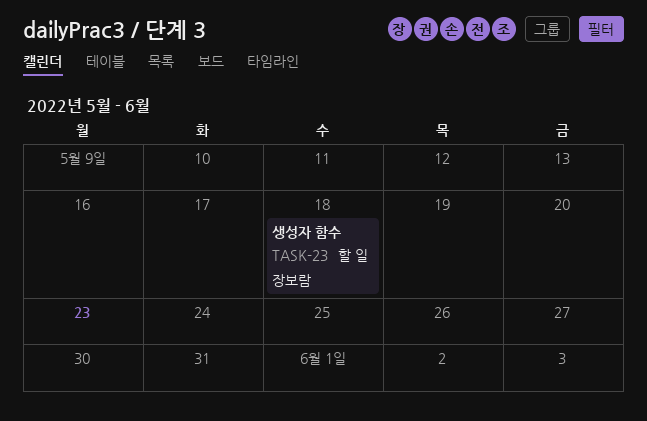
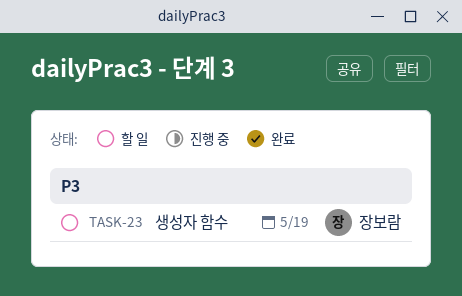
TASK-23, due: May 18 -> May 19

